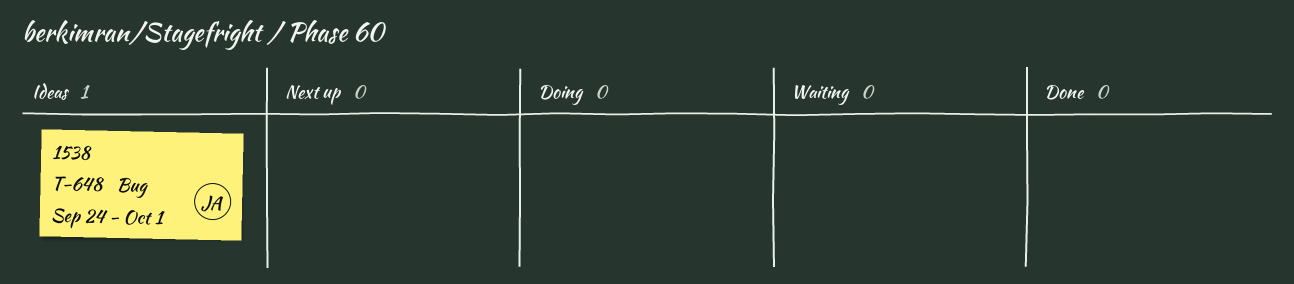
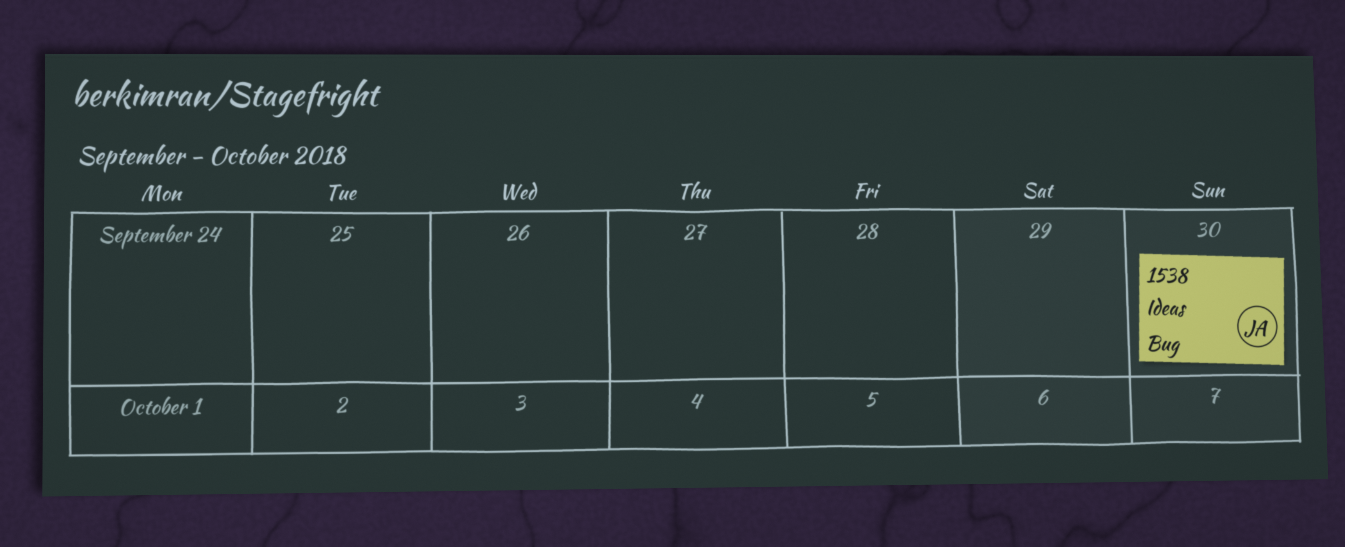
1538, due: Oct 1 -> Sep 30

